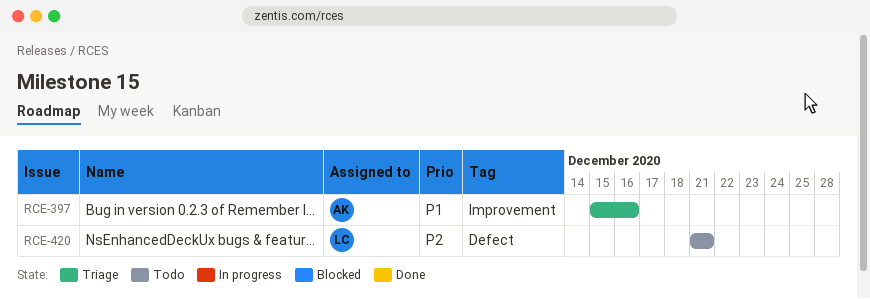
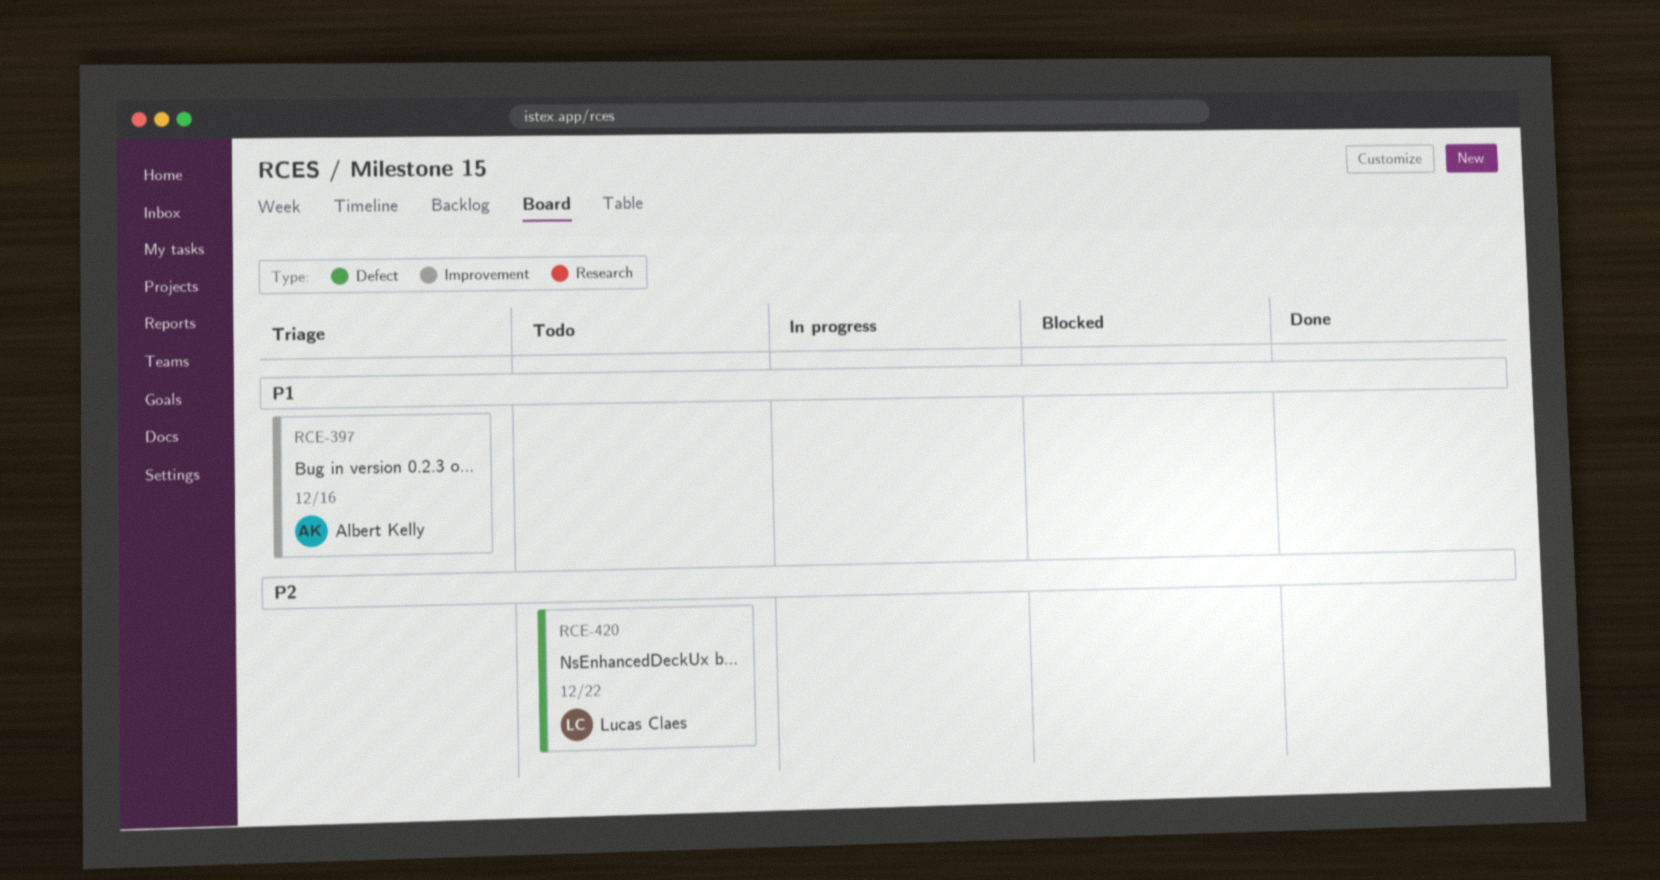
RCE-420, due: Dec 21 -> Dec 22

